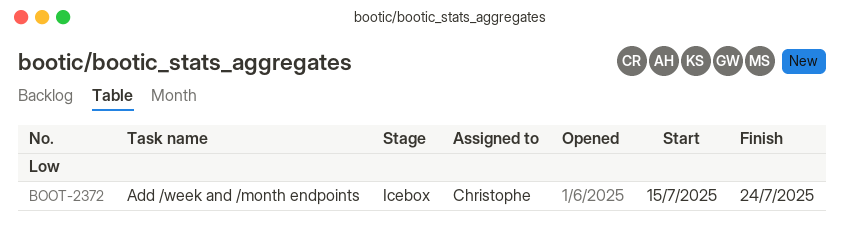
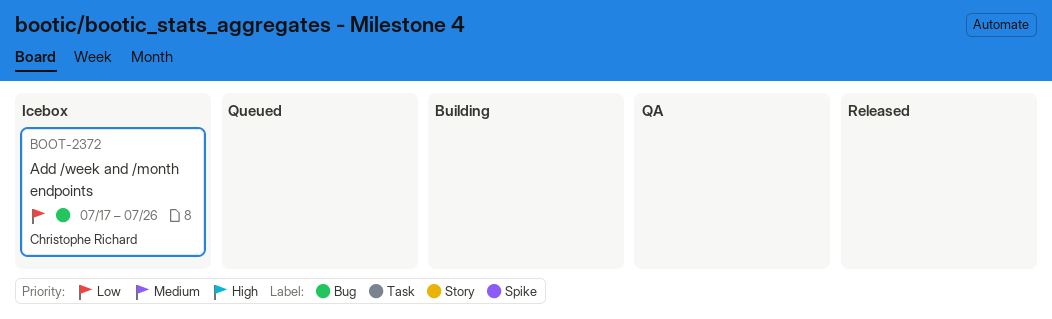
BOOT-2372, start: Jul 15 -> Jul 17
BOOT-2372, due: Jul 24 -> Jul 26

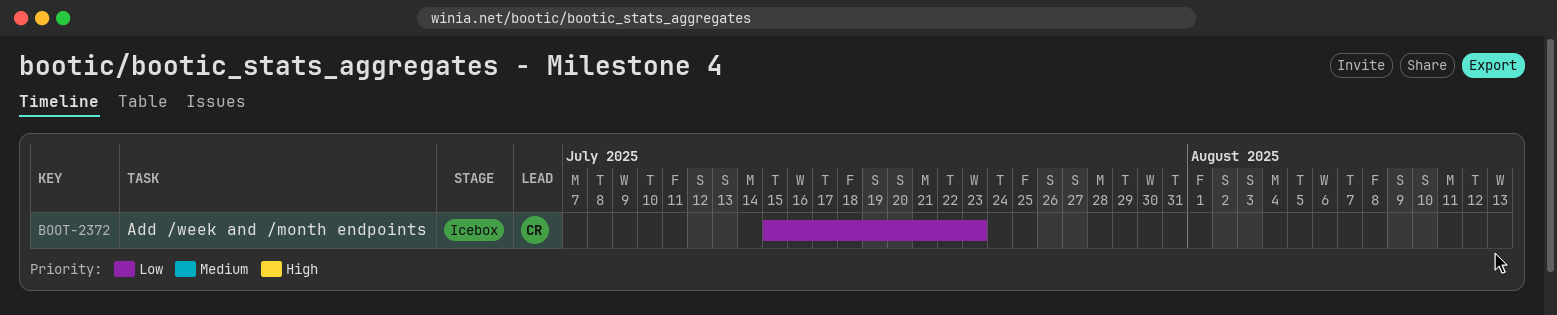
BOOT-2372, start: Jul 17 -> Jul 15
BOOT-2372, due: Jul 26 -> Jul 23

